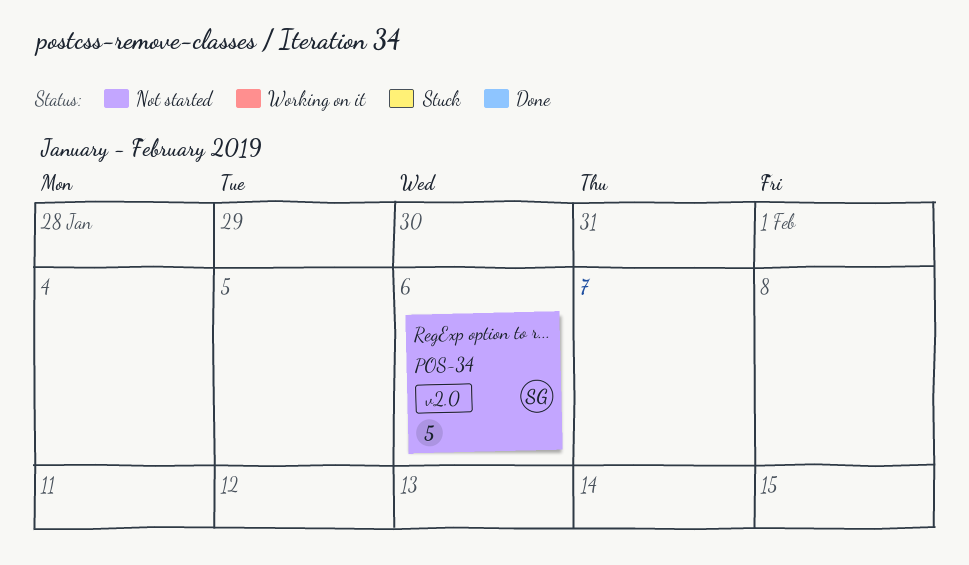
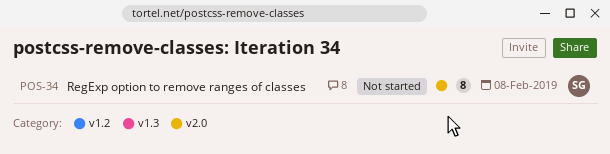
POS-34, estimate: 5 -> 8
POS-34, due: Feb 6 -> Feb 8

